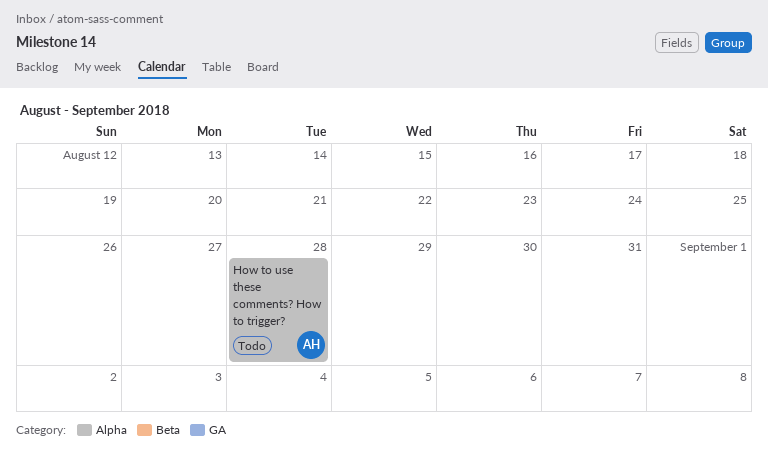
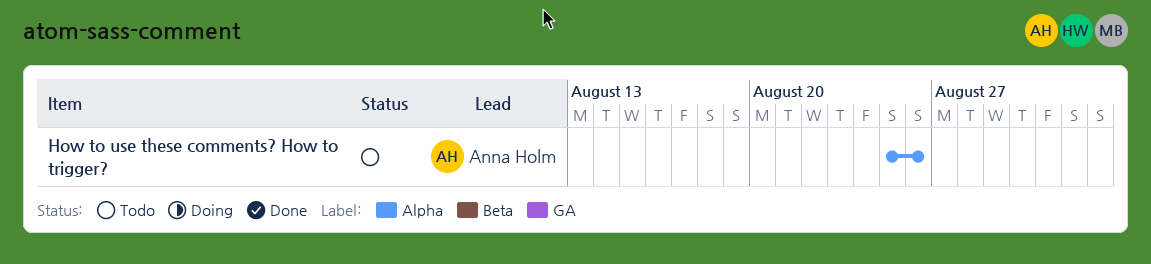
How to use these comments? How to trigger?, due: Aug 28 -> Aug 26

